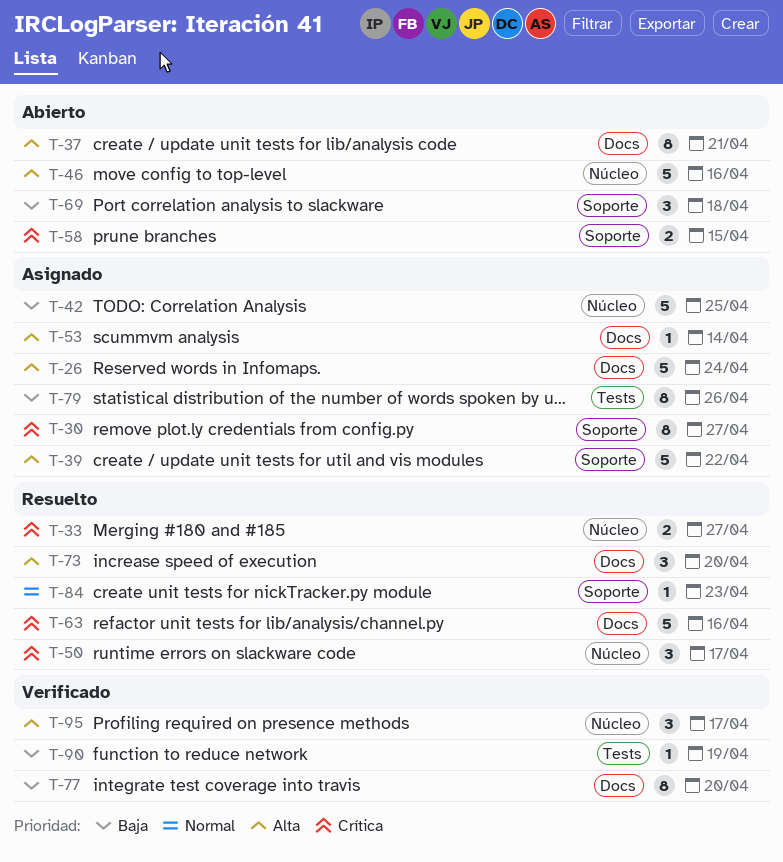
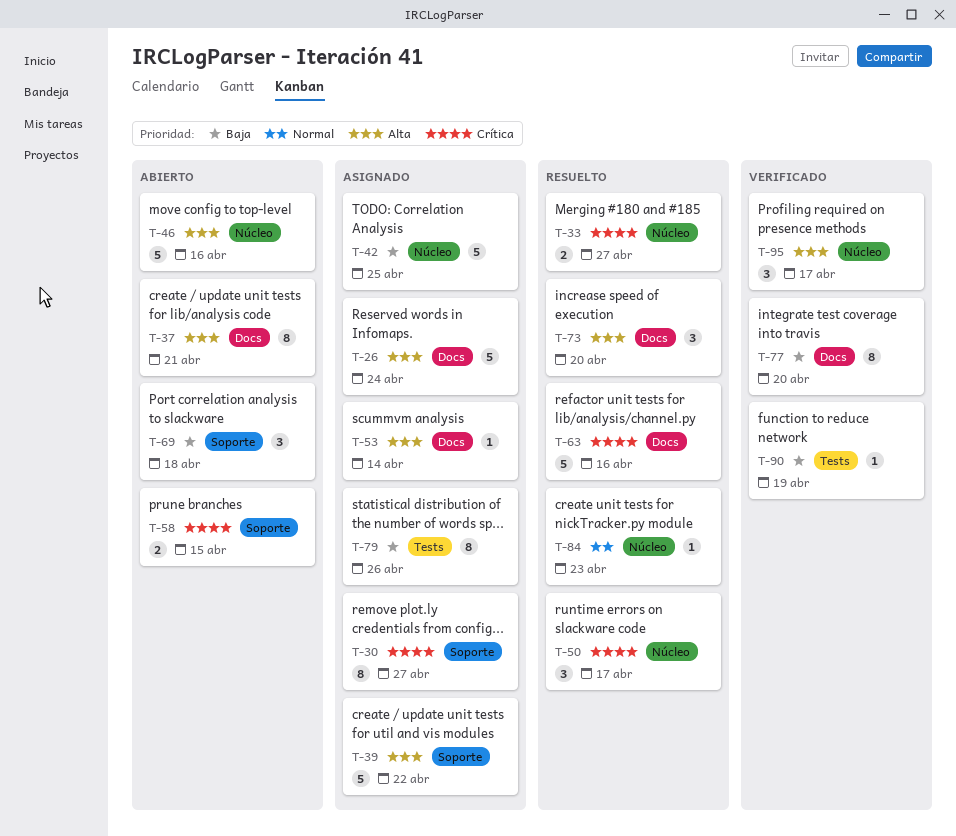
T-84, label: Soporte -> Núcleo

